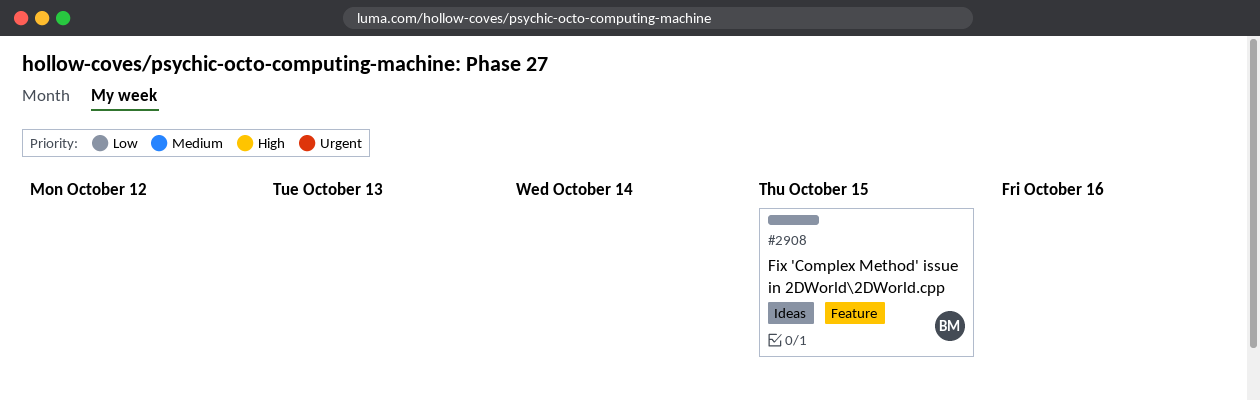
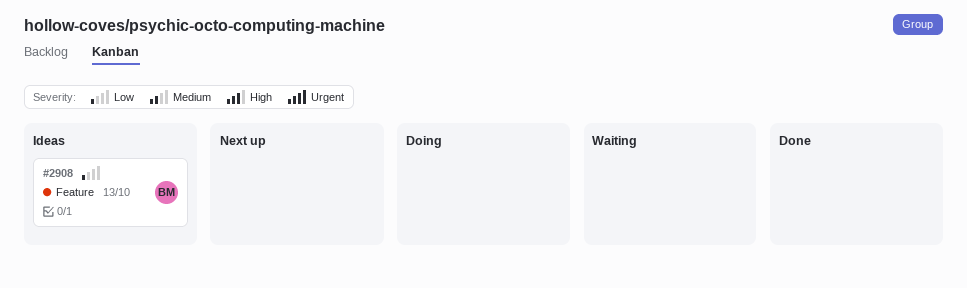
#2908, due: Oct 15 -> Oct 13

